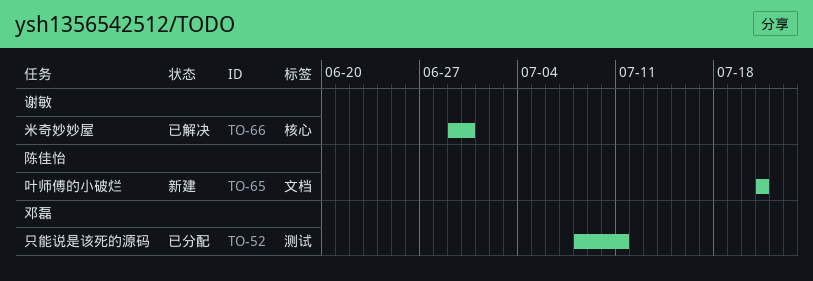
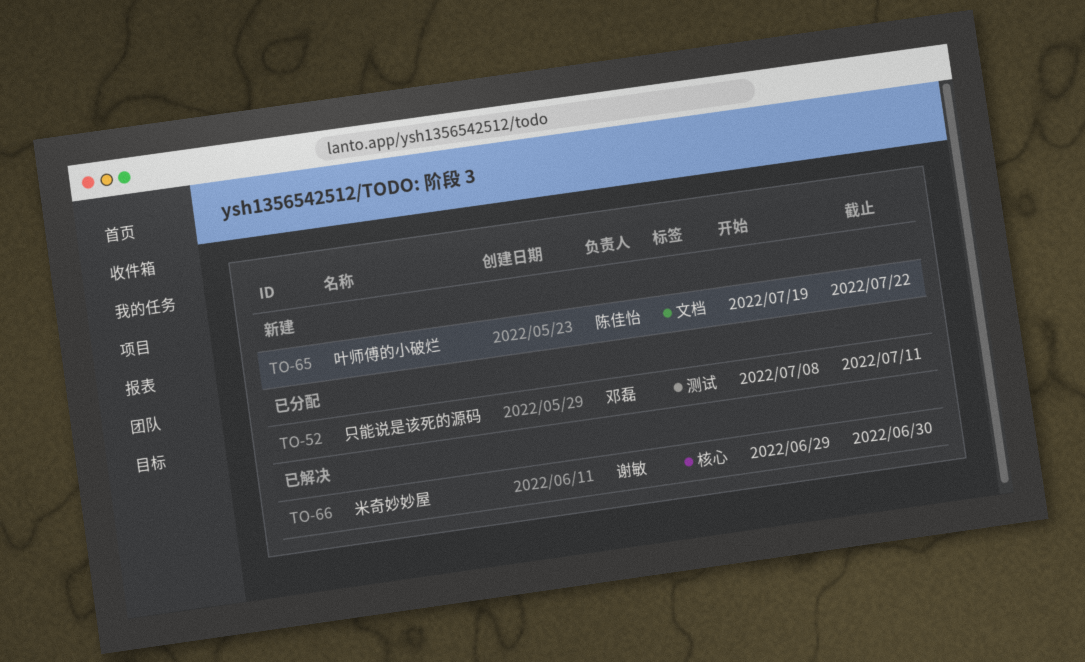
TO-65, start: Jul 21 -> Jul 19
TO-65, due: Jul 21 -> Jul 22

